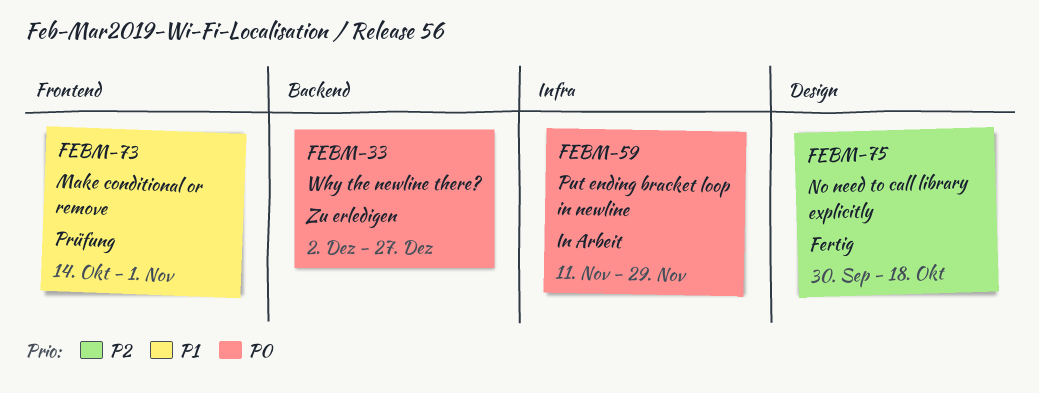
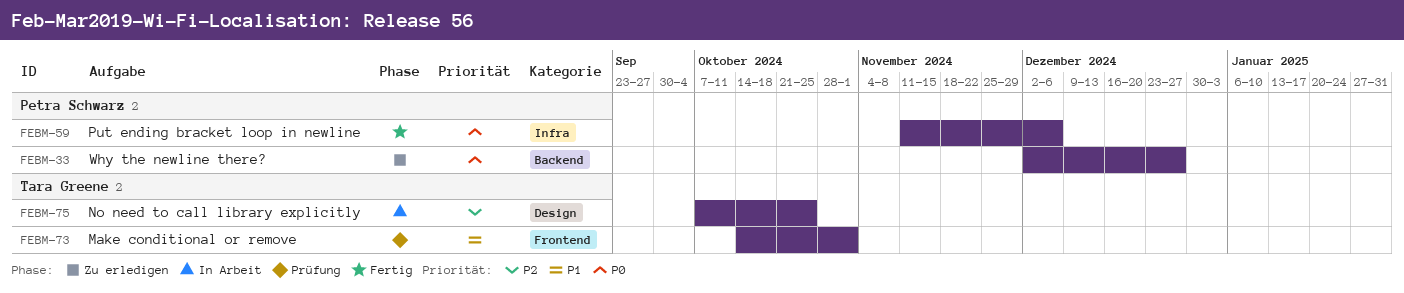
FEBM-59, status: In Arbeit -> Fertig
FEBM-59, due: Nov 29 -> Dec 6
FEBM-75, status: Fertig -> In Arbeit
FEBM-75, start: Sep 30 -> Oct 7
FEBM-75, due: Oct 18 -> Oct 25

